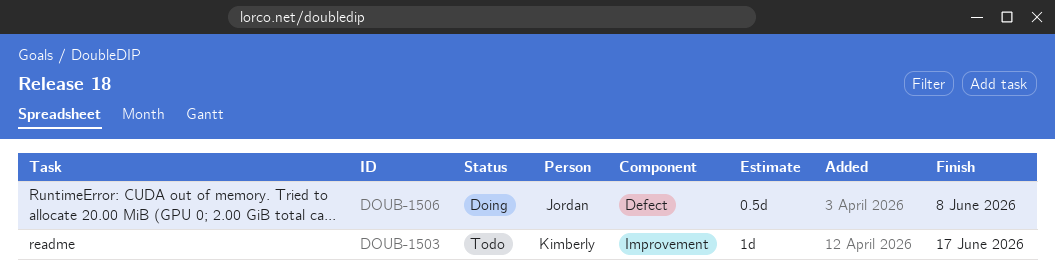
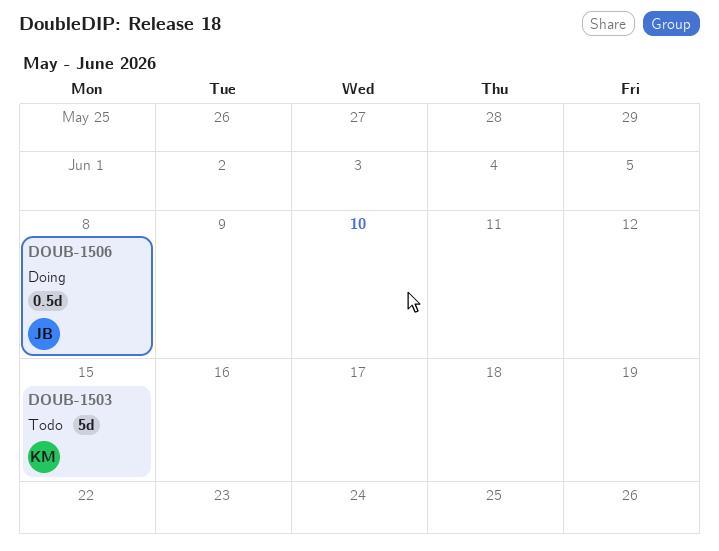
DOUB-1503, estimate: 1d -> 5d
DOUB-1503, due: Jun 17 -> Jun 15

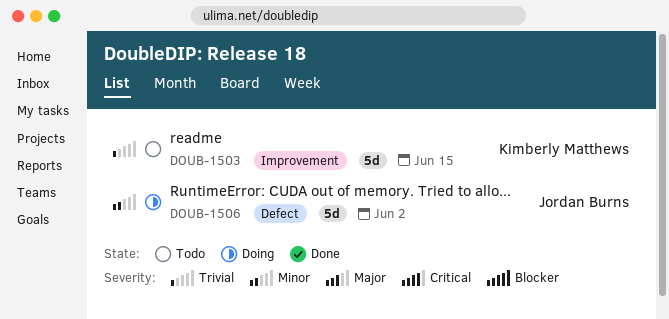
DOUB-1506, estimate: 0.5d -> 5d
DOUB-1506, due: Jun 8 -> Jun 2

